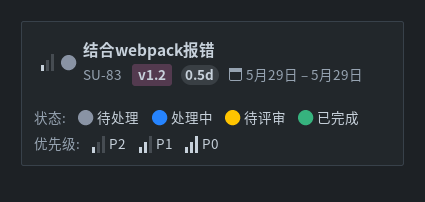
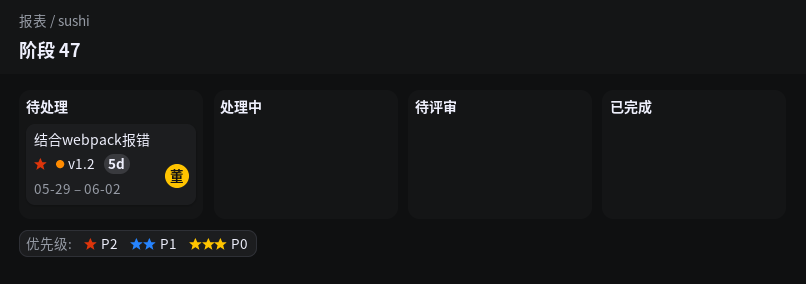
结合webpack报错, estimate: 0.5d -> 5d
结合webpack报错, due: May 29 -> Jun 2

